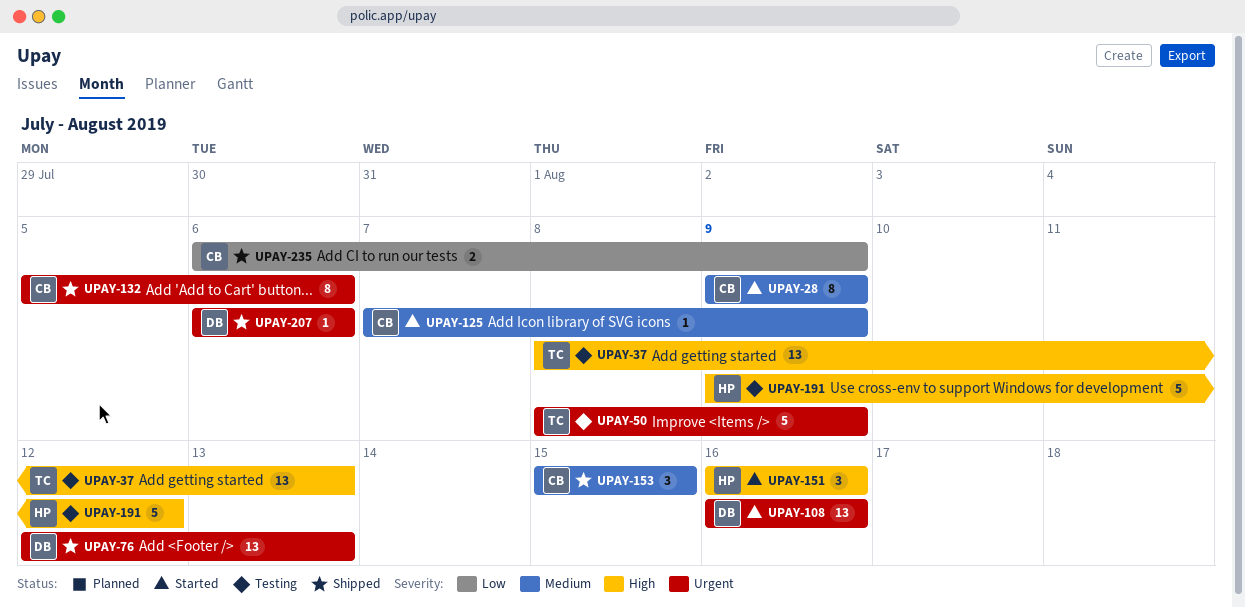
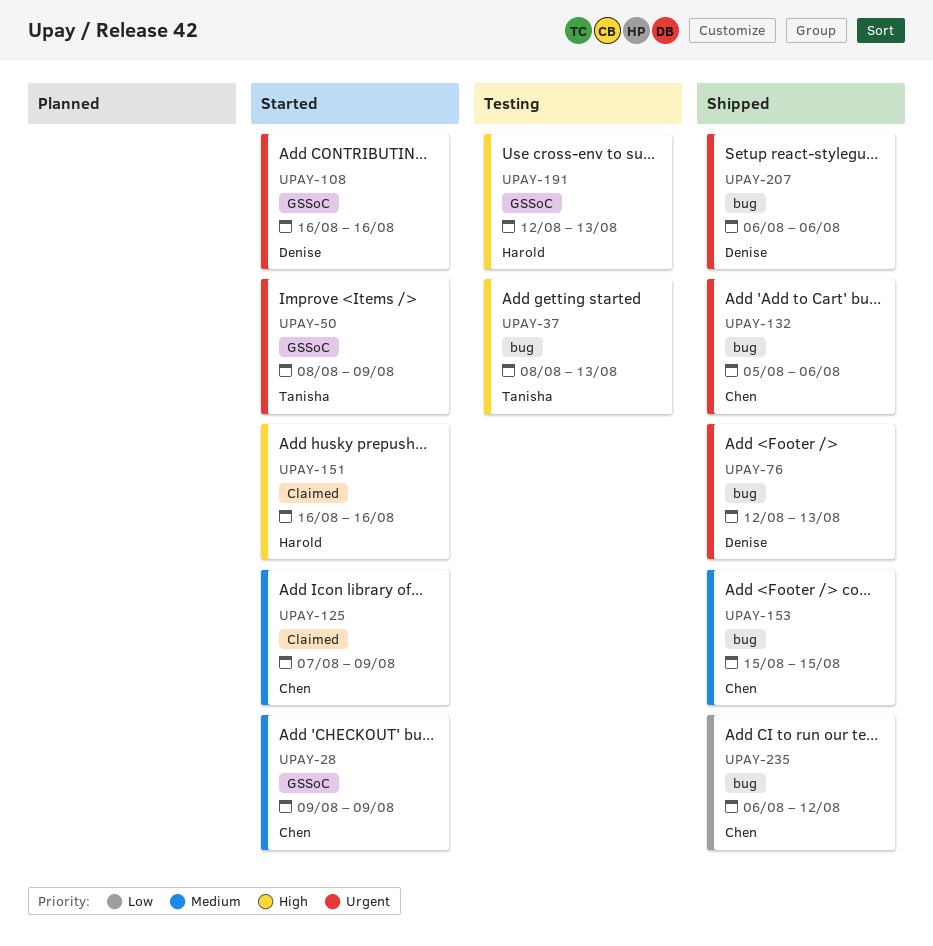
UPAY-50, status: Testing -> Started
UPAY-191, start: Aug 9 -> Aug 12
UPAY-191, due: Aug 12 -> Aug 13
UPAY-235, due: Aug 9 -> Aug 12

